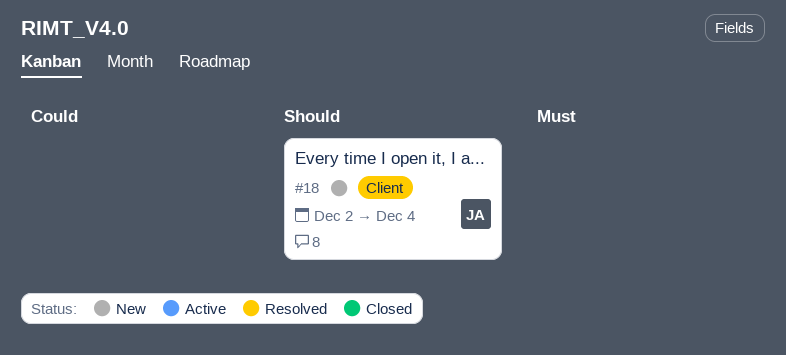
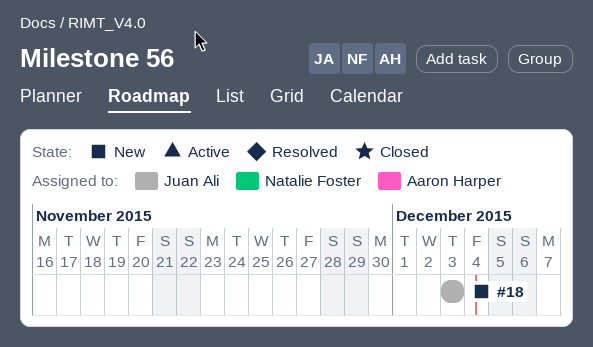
#18, start: Dec 2 -> Dec 3
#18, due: Dec 4 -> Dec 3

